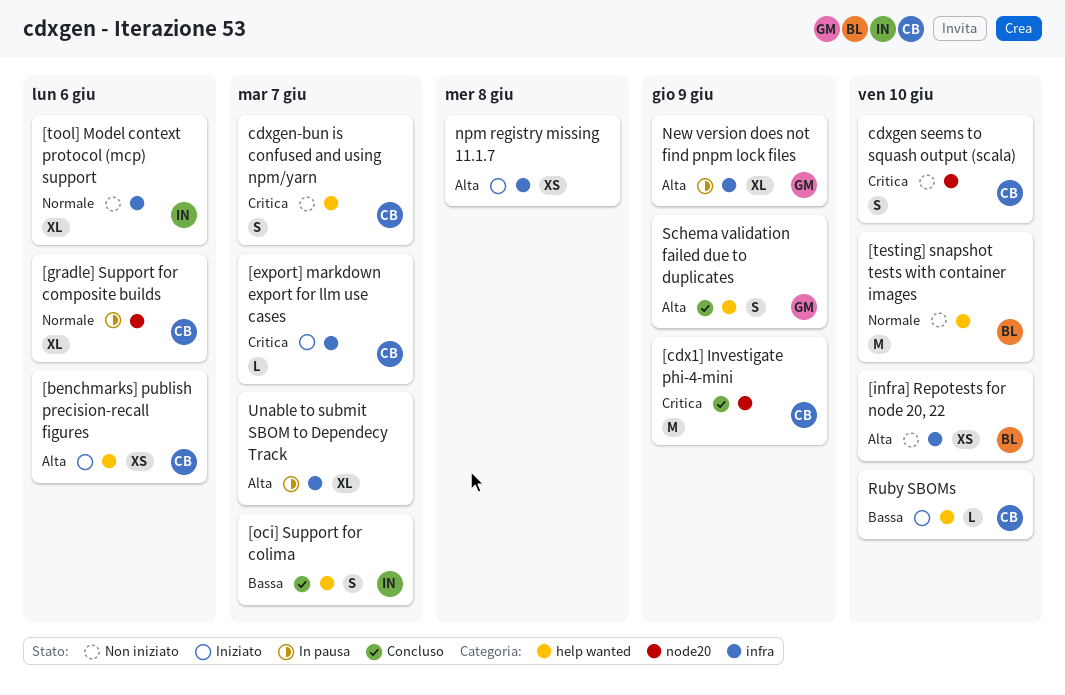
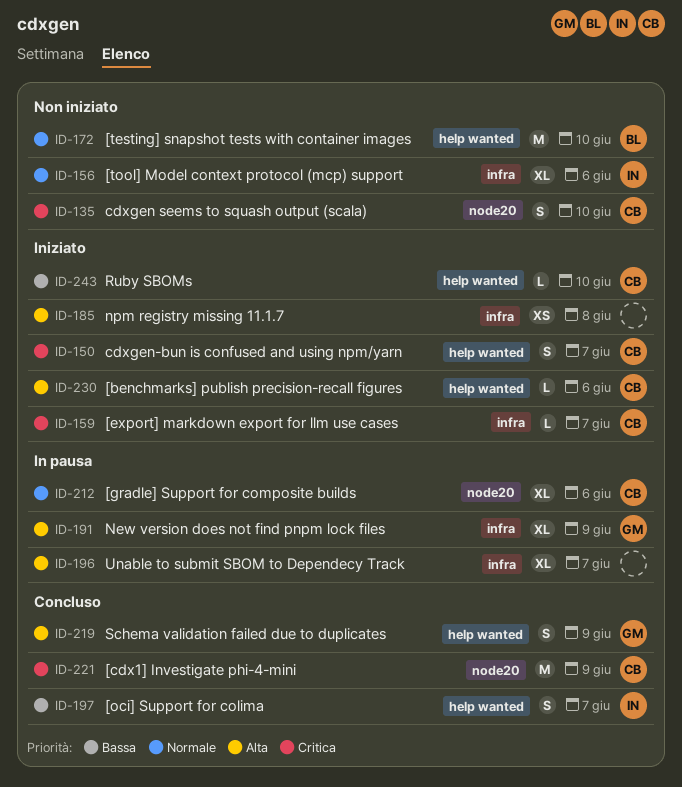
[benchmarks] publish precision-recall figures, estimate: XS -> L
[infra] Repotests for node 20, 22: present -> none
cdxgen-bun is confused and using npm/yarn, status: Non iniziato -> Iniziato

